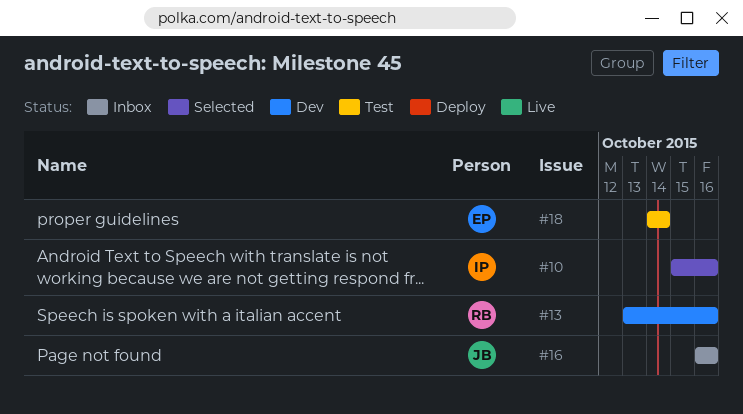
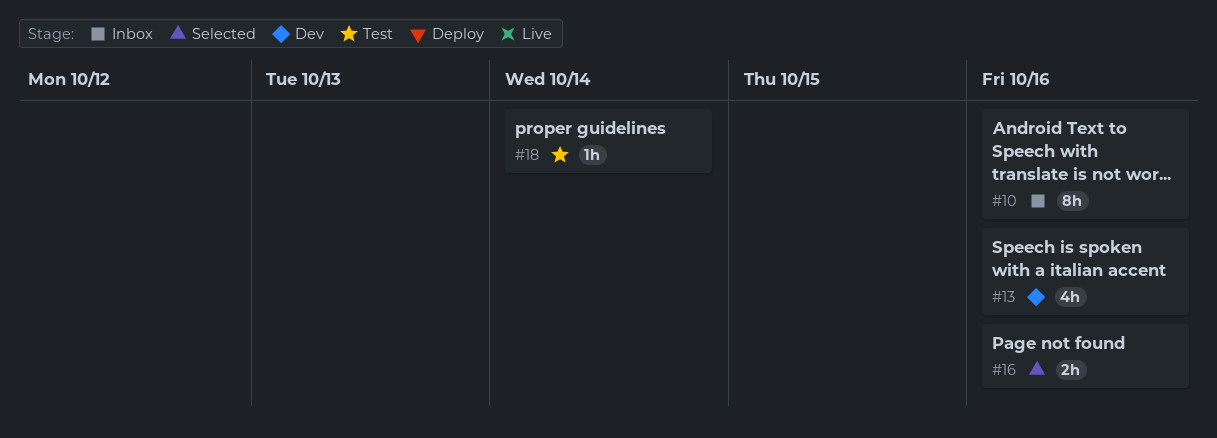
#10, status: Selected -> Inbox
#16, status: Inbox -> Selected

